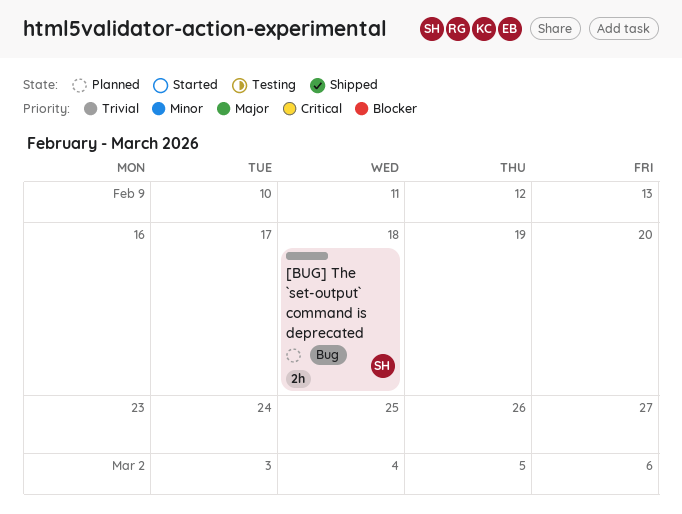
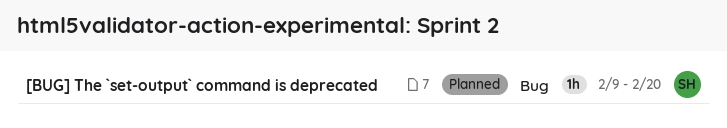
[BUG] The `set-output` command is deprecated, estimate: 2h -> 1h
[BUG] The `set-output` command is deprecated, due: Feb 18 -> Feb 20

